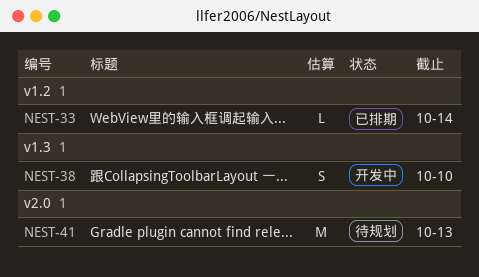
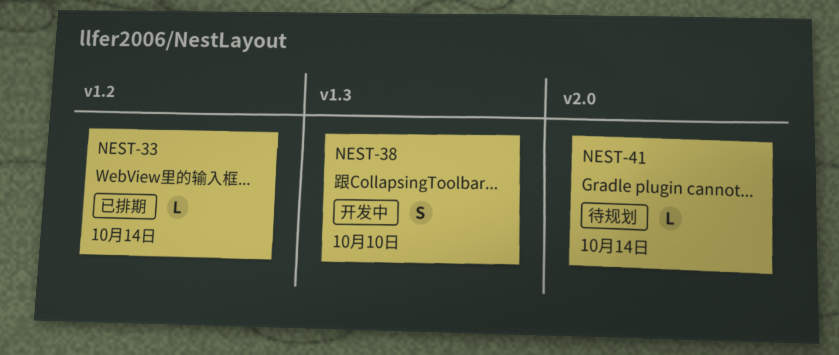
NEST-41, estimate: M -> L
NEST-41, due: Oct 13 -> Oct 14

